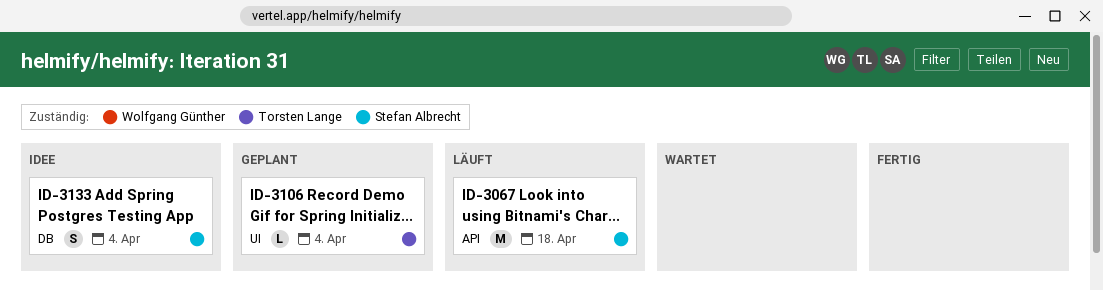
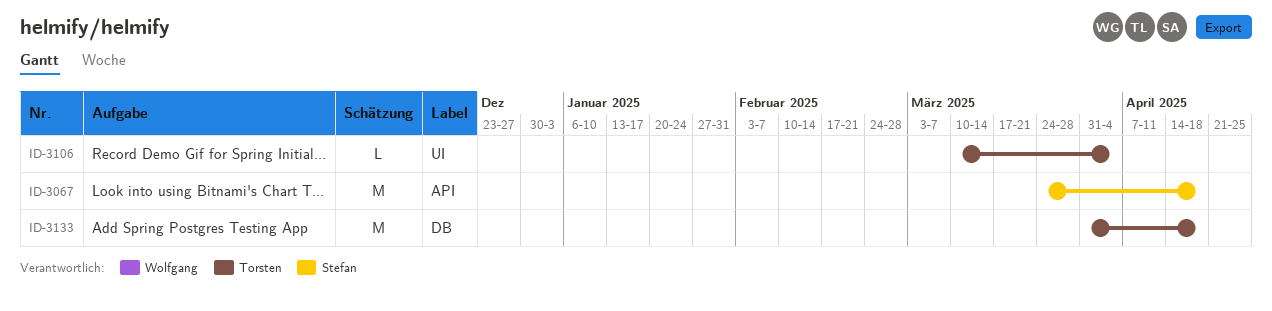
ID-3133, owner: Stefan Albrecht -> Torsten Lange
ID-3133, estimate: S -> M
ID-3133, due: Apr 4 -> Apr 18

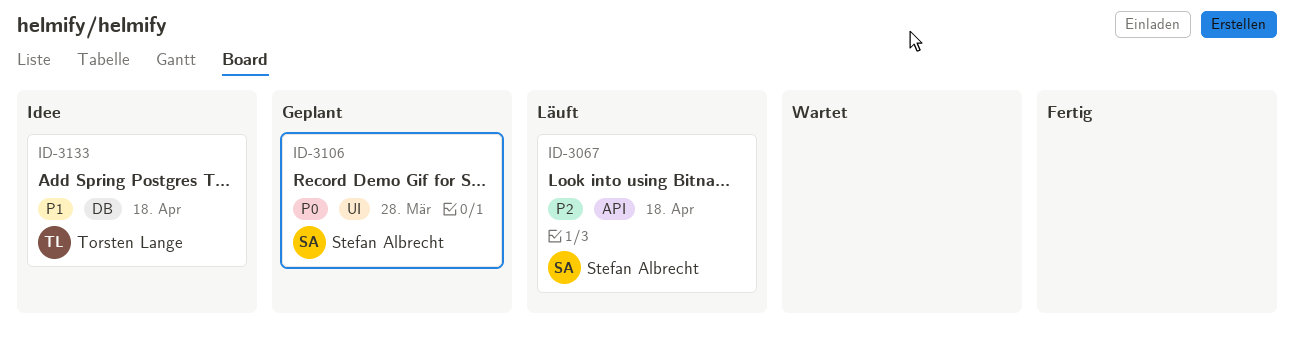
ID-3106, owner: Torsten Lange -> Stefan Albrecht
ID-3106, due: Apr 4 -> Mar 28

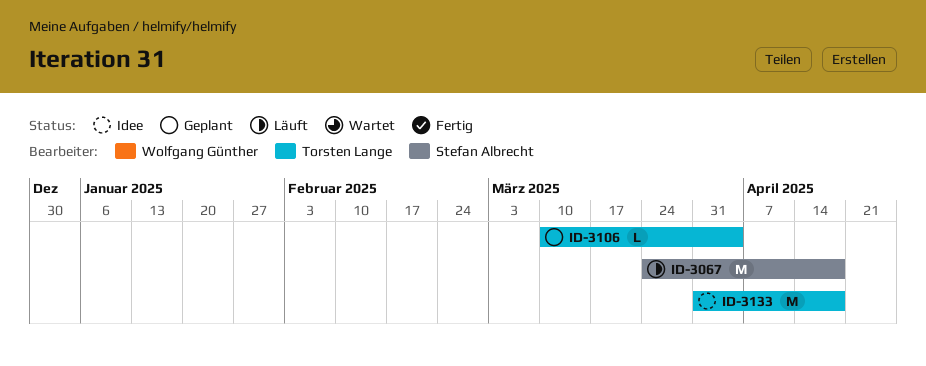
ID-3106, owner: Stefan Albrecht -> Torsten Lange
ID-3106, due: Mar 28 -> Apr 4

